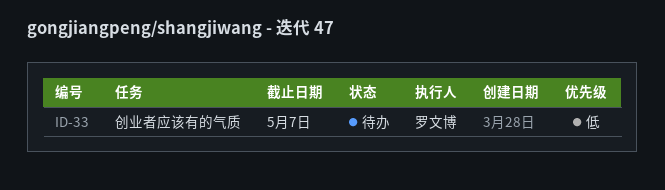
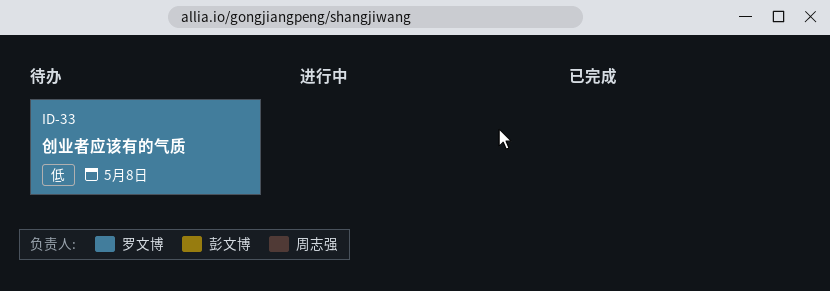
ID-33, due: May 7 -> May 8

